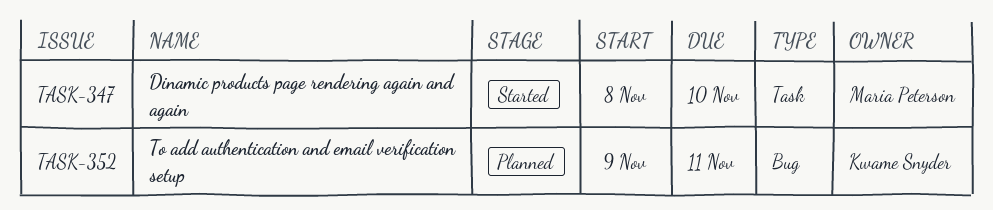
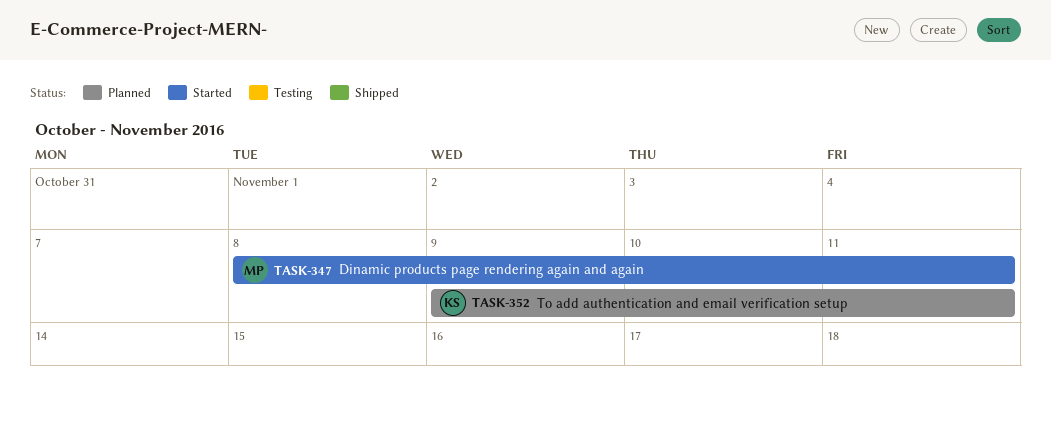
TASK-347, due: Nov 10 -> Nov 11

